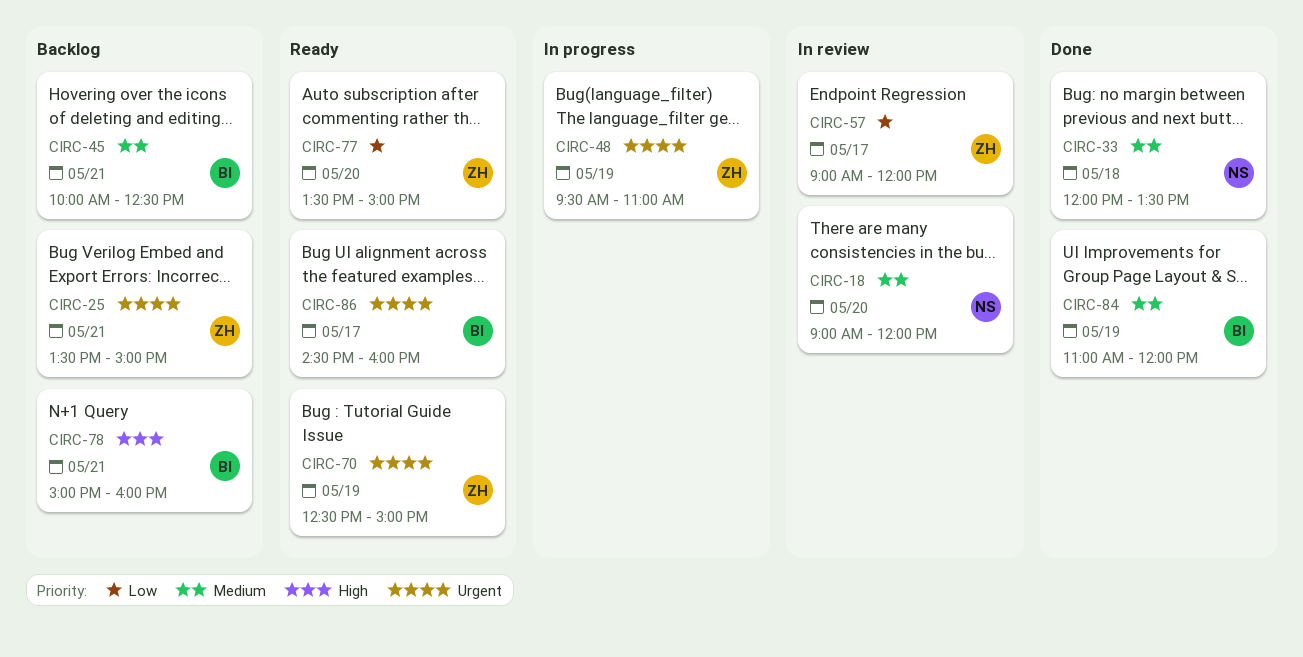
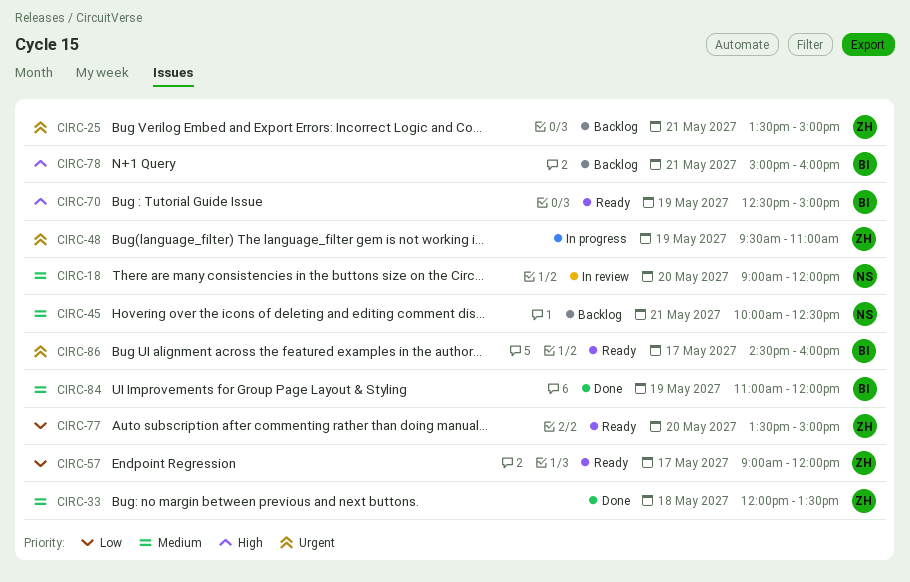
CIRC-33, owner: NS -> ZH
CIRC-45, owner: BI -> NS
CIRC-57, status: In review -> Ready
CIRC-70, owner: ZH -> BI
CIRC-70, priority: Urgent -> High

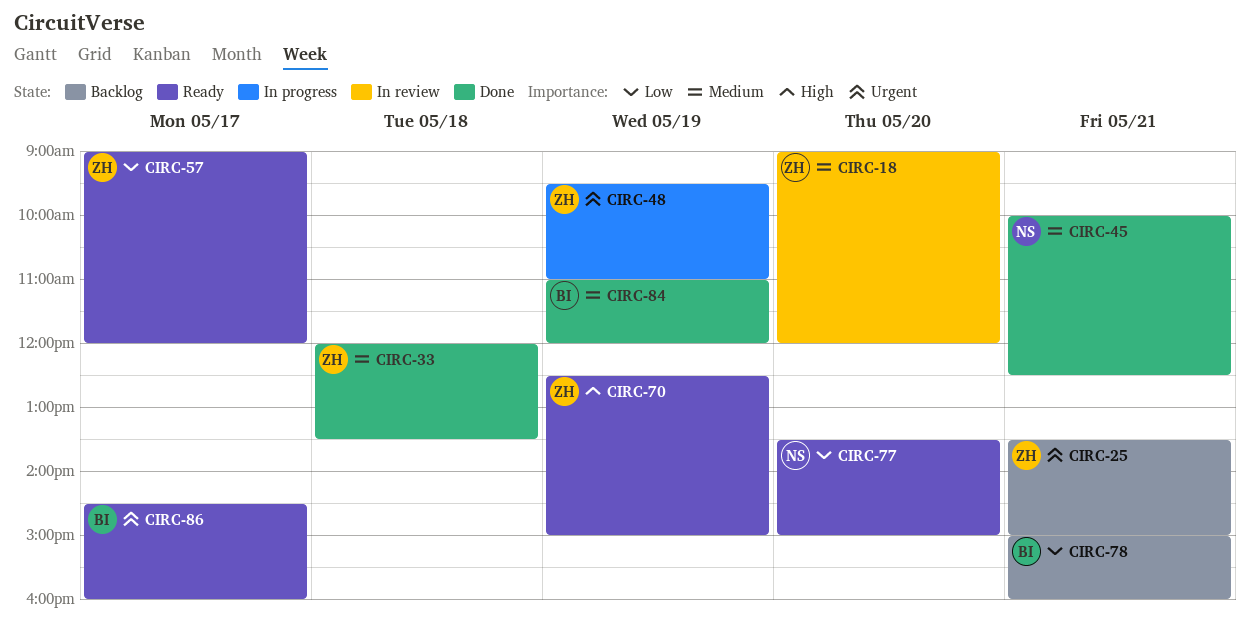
CIRC-18, owner: NS -> ZH
CIRC-45, status: Backlog -> Done
CIRC-70, owner: BI -> ZH
CIRC-77, owner: ZH -> NS
CIRC-78, priority: High -> Low

